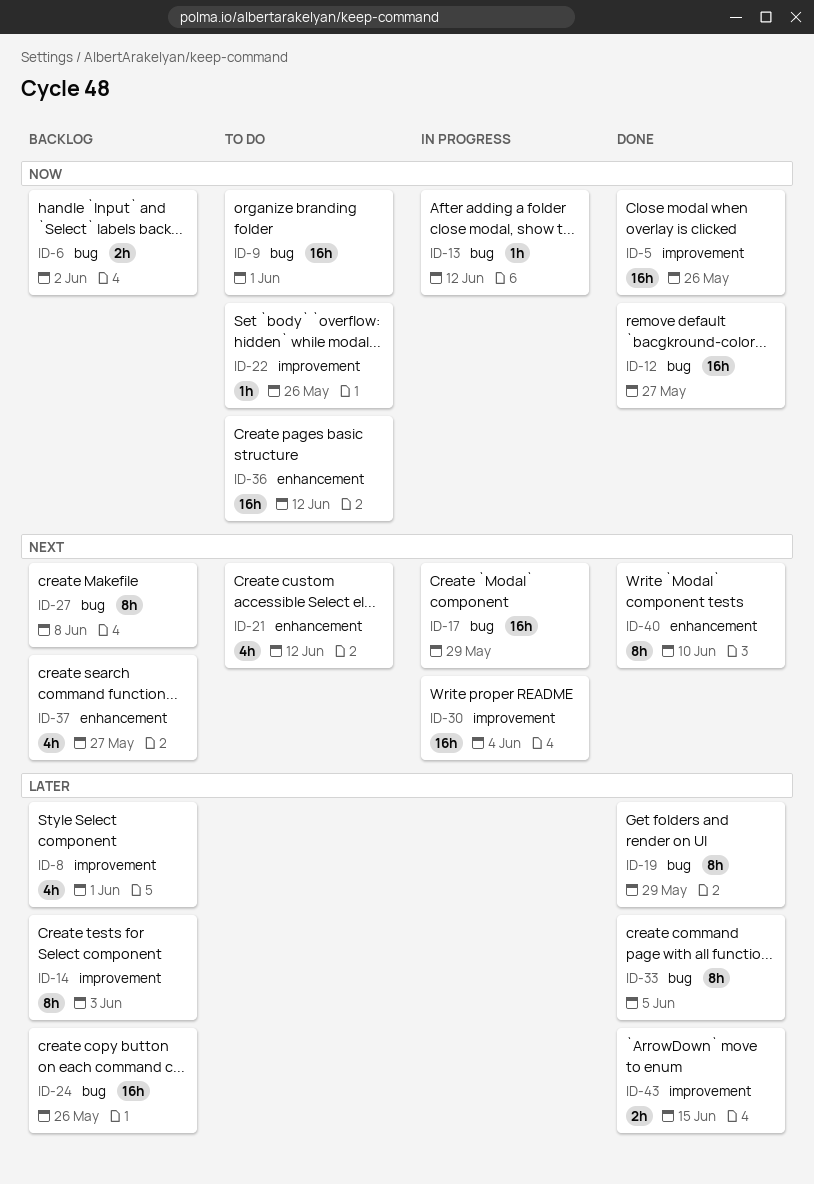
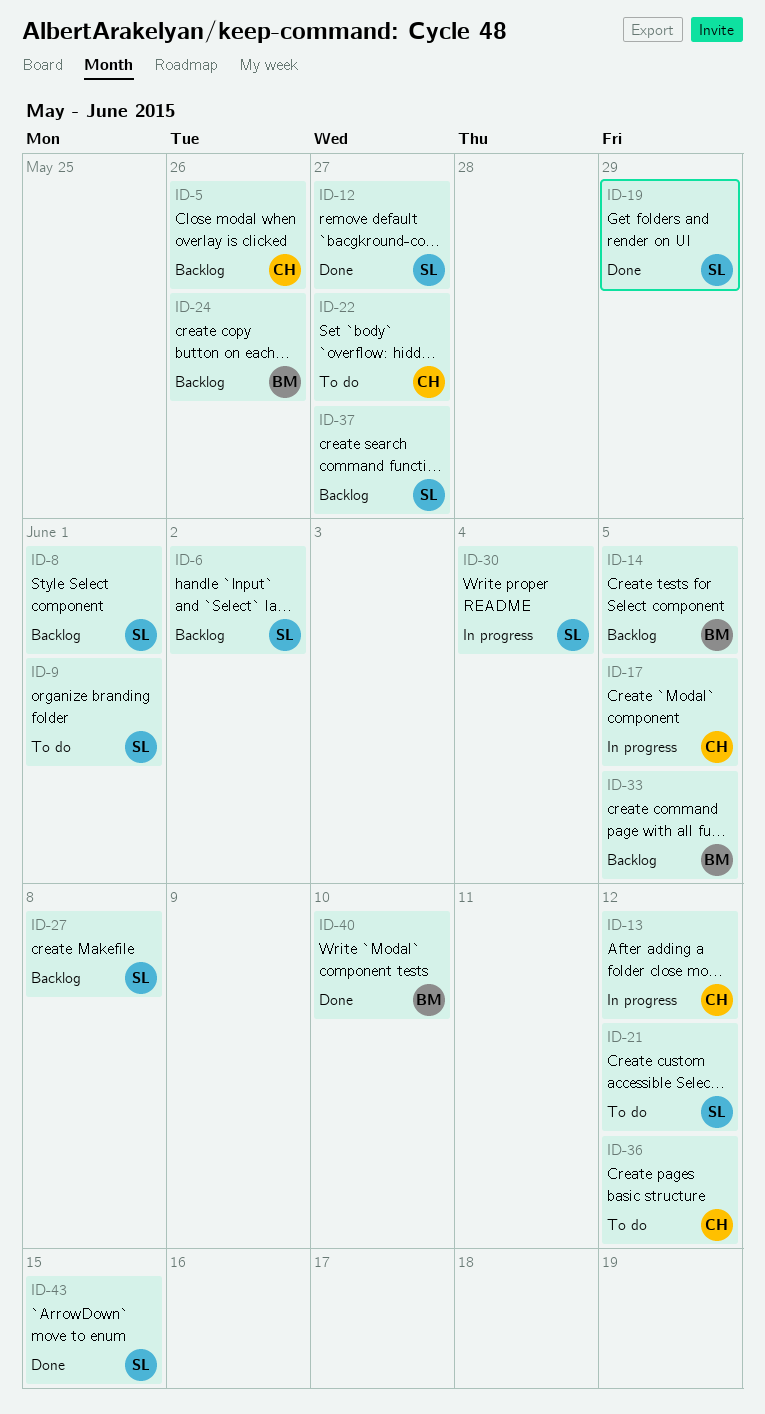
ID-5, status: Done -> Backlog
ID-14, due: Jun 3 -> Jun 5
ID-17, due: May 29 -> Jun 5
ID-22, due: May 26 -> May 27
ID-33, status: Done -> Backlog

